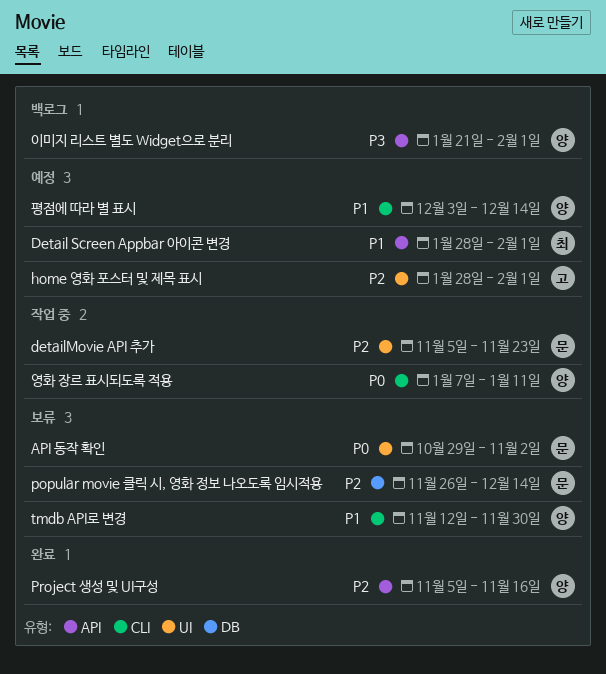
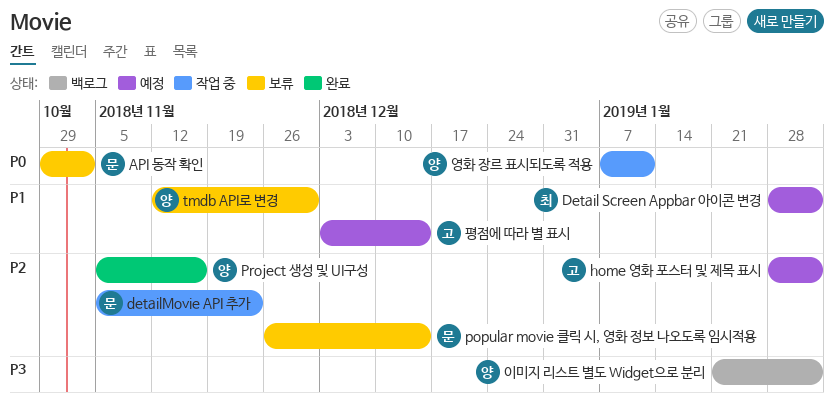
평점에 따라 별 표시, owner: 양 -> 고

